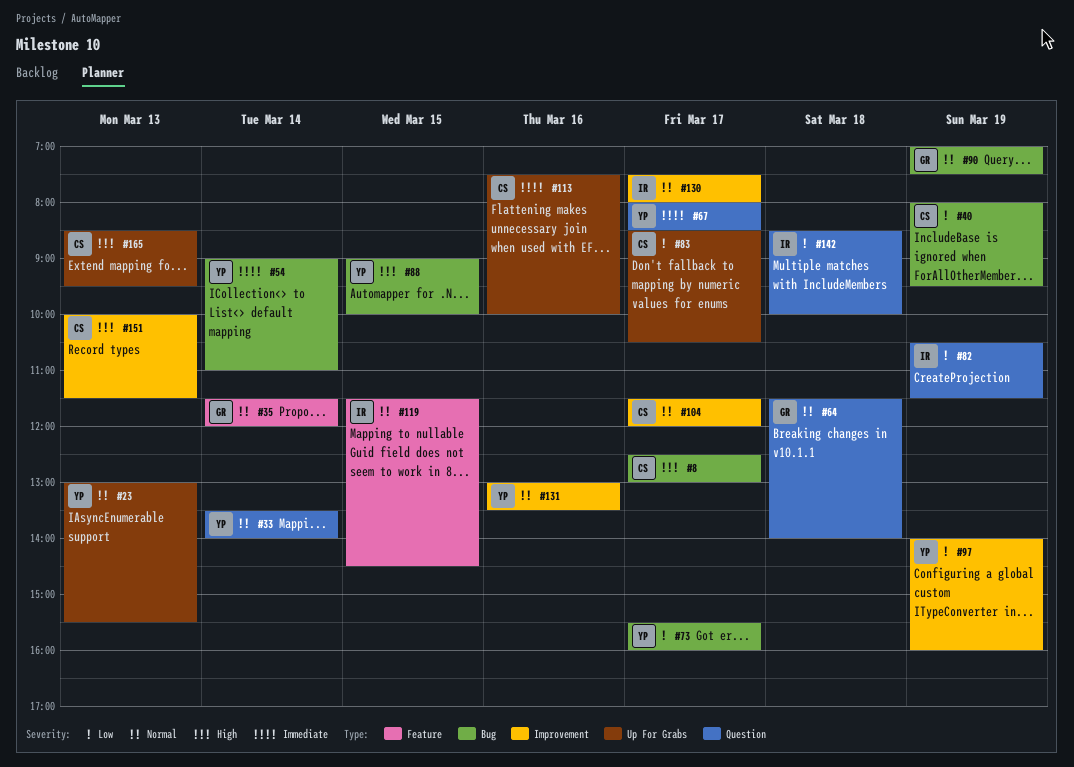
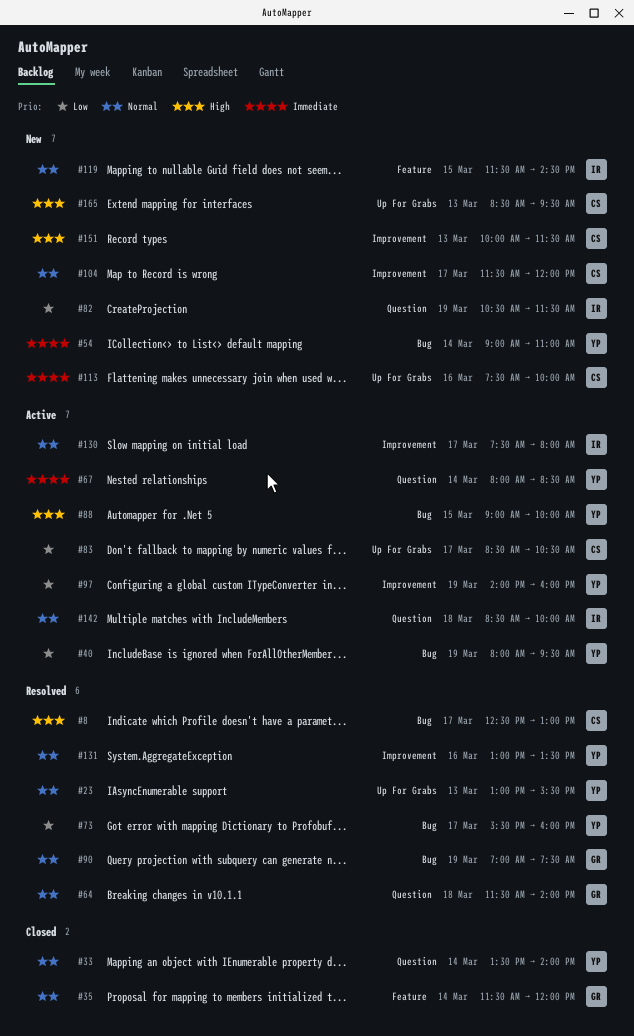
#40, owner: CS -> YP
#67, day: Mar 17 -> Mar 14
#142, priority: Low -> Normal

